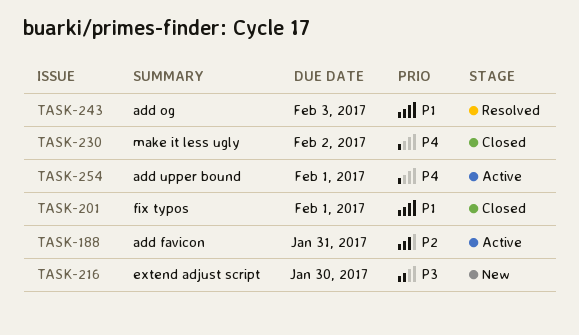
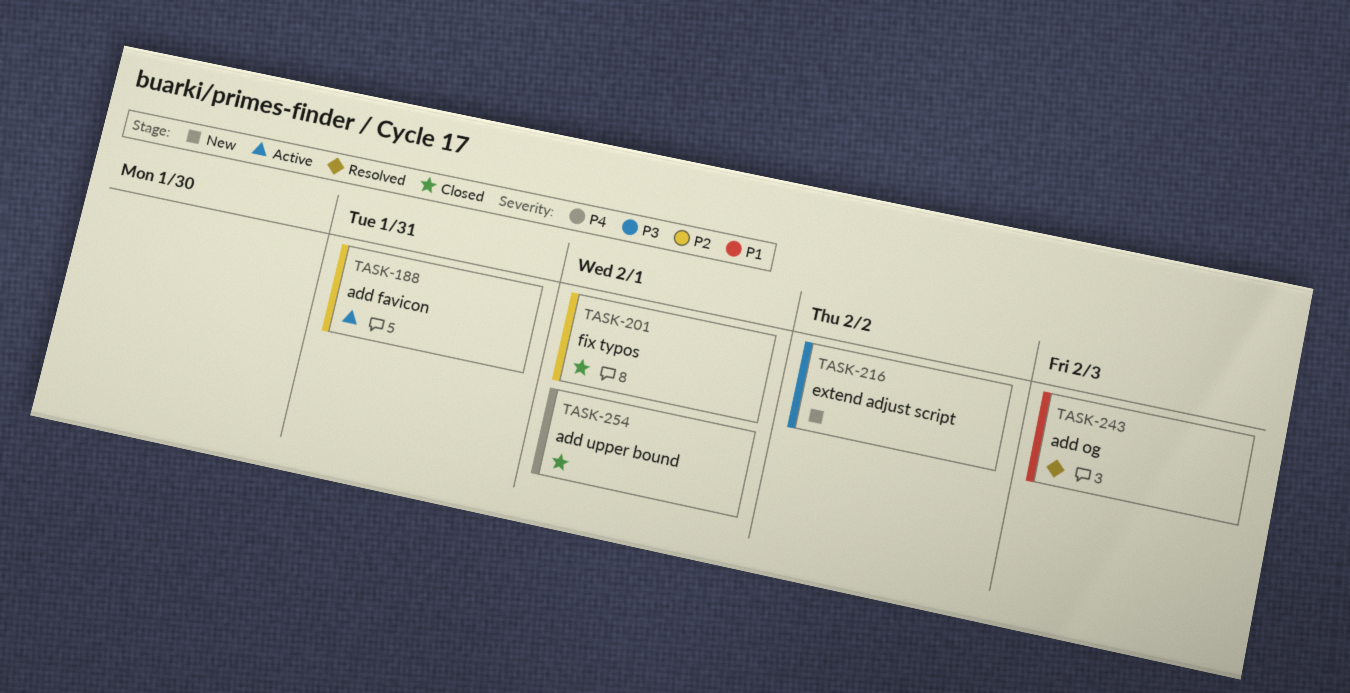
TASK-201, priority: P1 -> P2
TASK-216, due: Jan 30 -> Feb 2
TASK-230: present -> none
TASK-254, status: Active -> Closed

